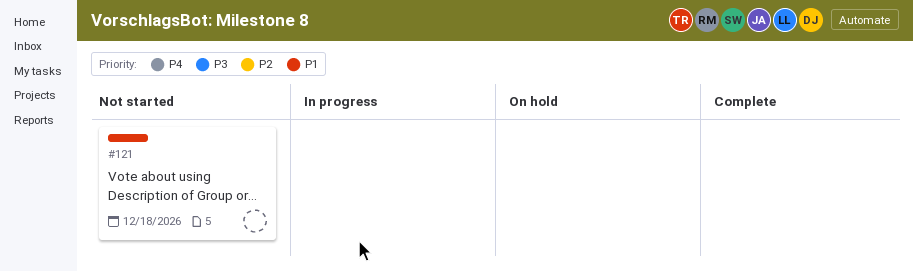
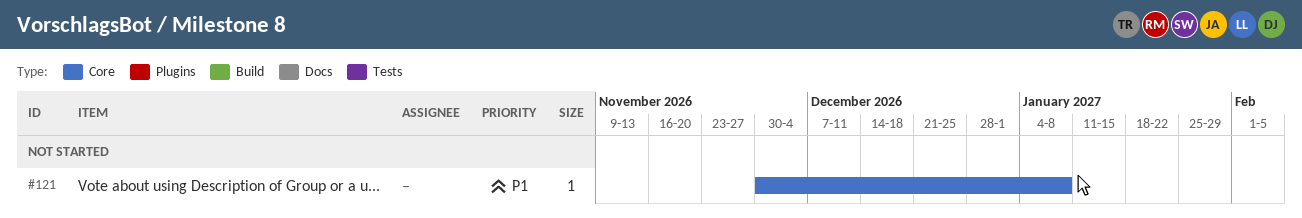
#121, due: Dec 18 -> Jan 8

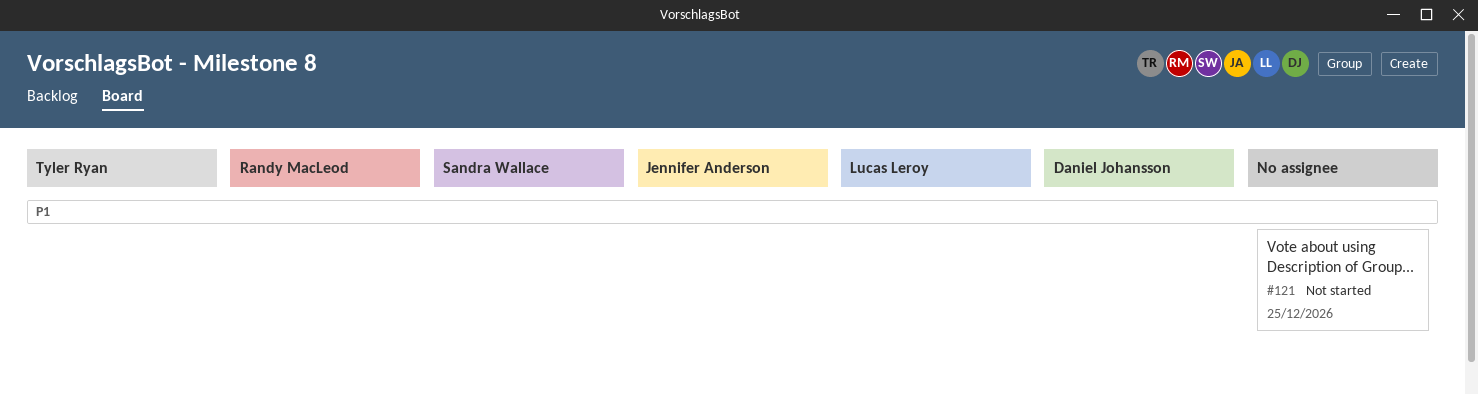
#121, due: Jan 8 -> Dec 25

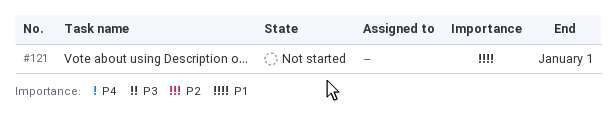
#121, due: Dec 25 -> Jan 1

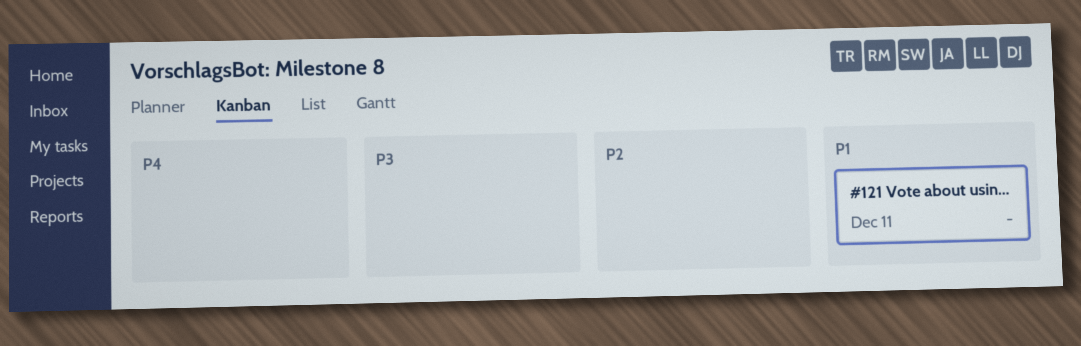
#121, due: Jan 1 -> Dec 11

